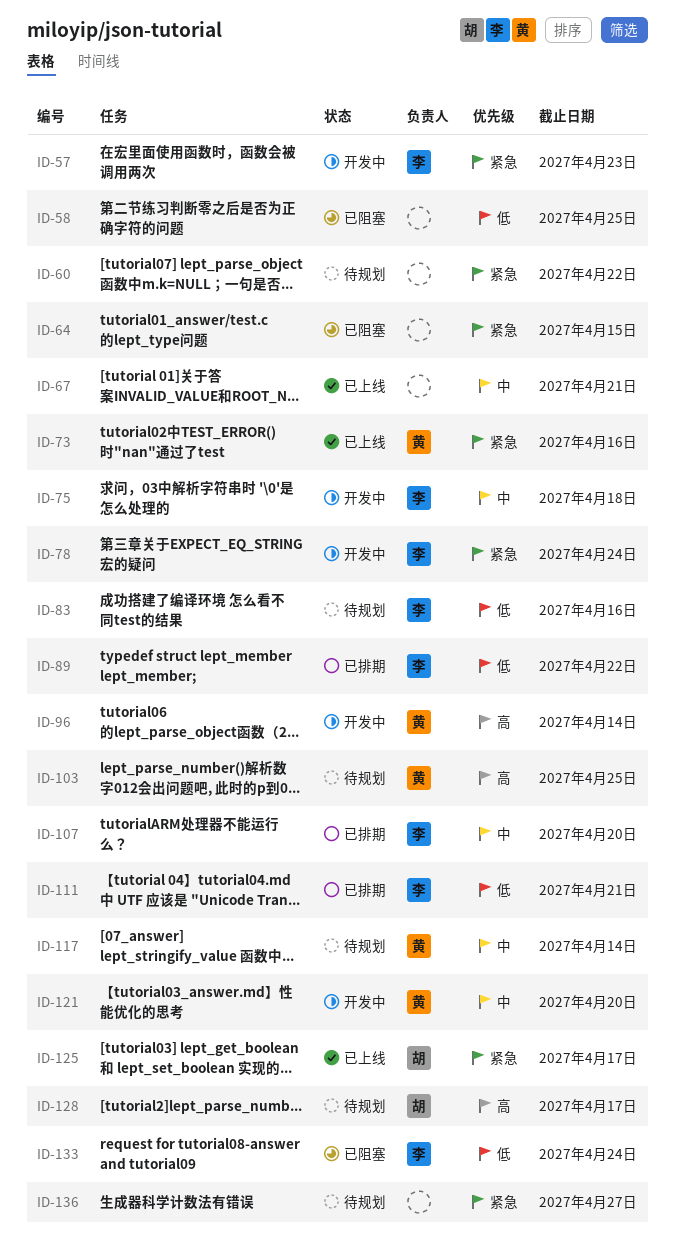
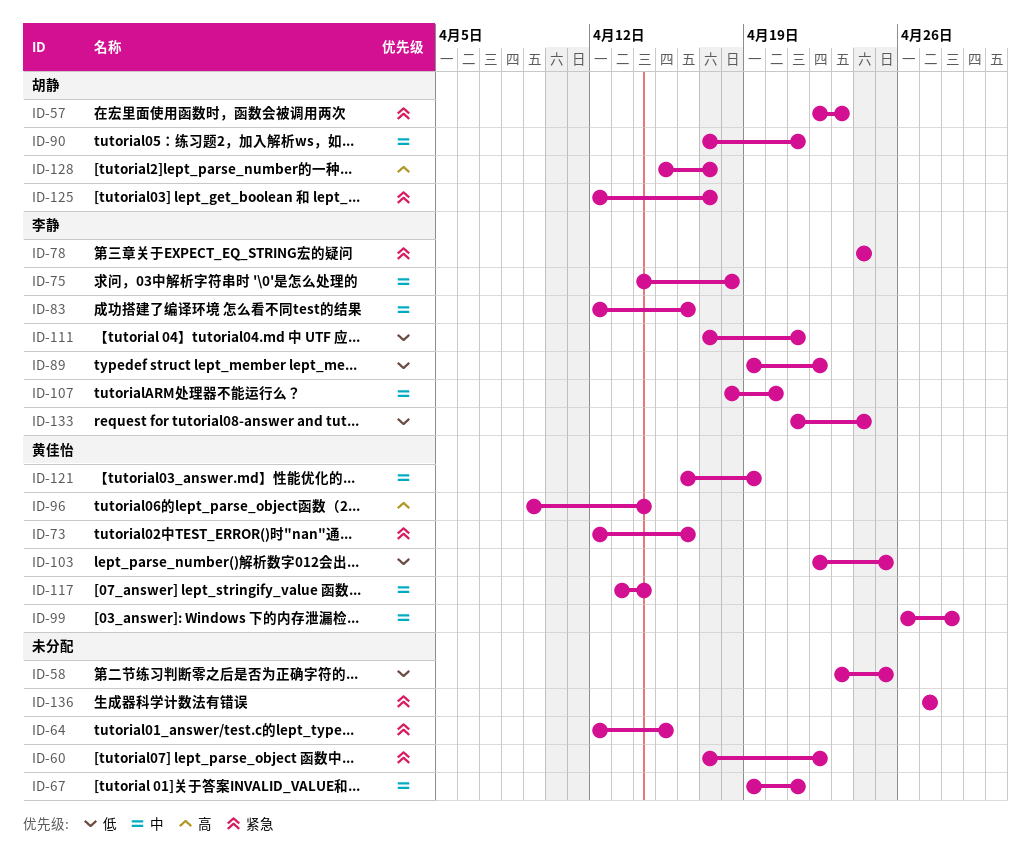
ID-57, owner: 李静 -> 胡静
ID-83, priority: 低 -> 中
ID-90: none -> present
ID-99: none -> present
ID-103, priority: 高 -> 低
ID-121, due: Apr 20 -> Apr 19

